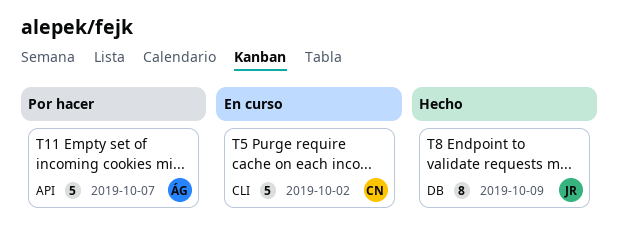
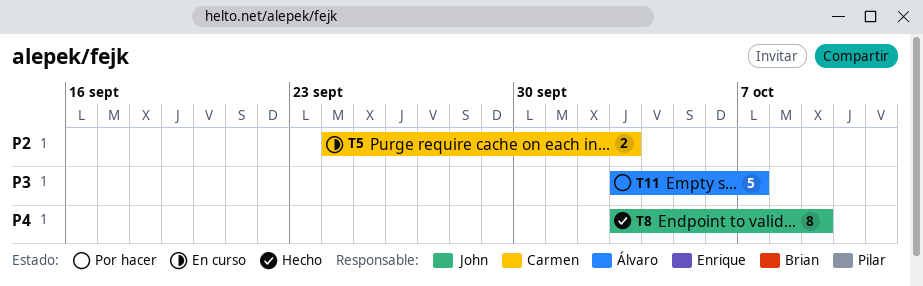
T5, estimate: 5 -> 2
T5, due: Oct 2 -> Oct 3

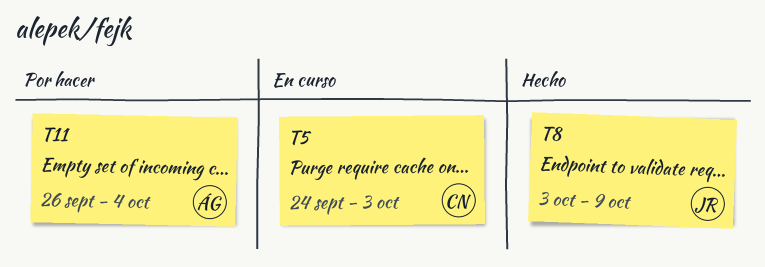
T11, start: Oct 3 -> Sep 26
T11, due: Oct 7 -> Oct 4

